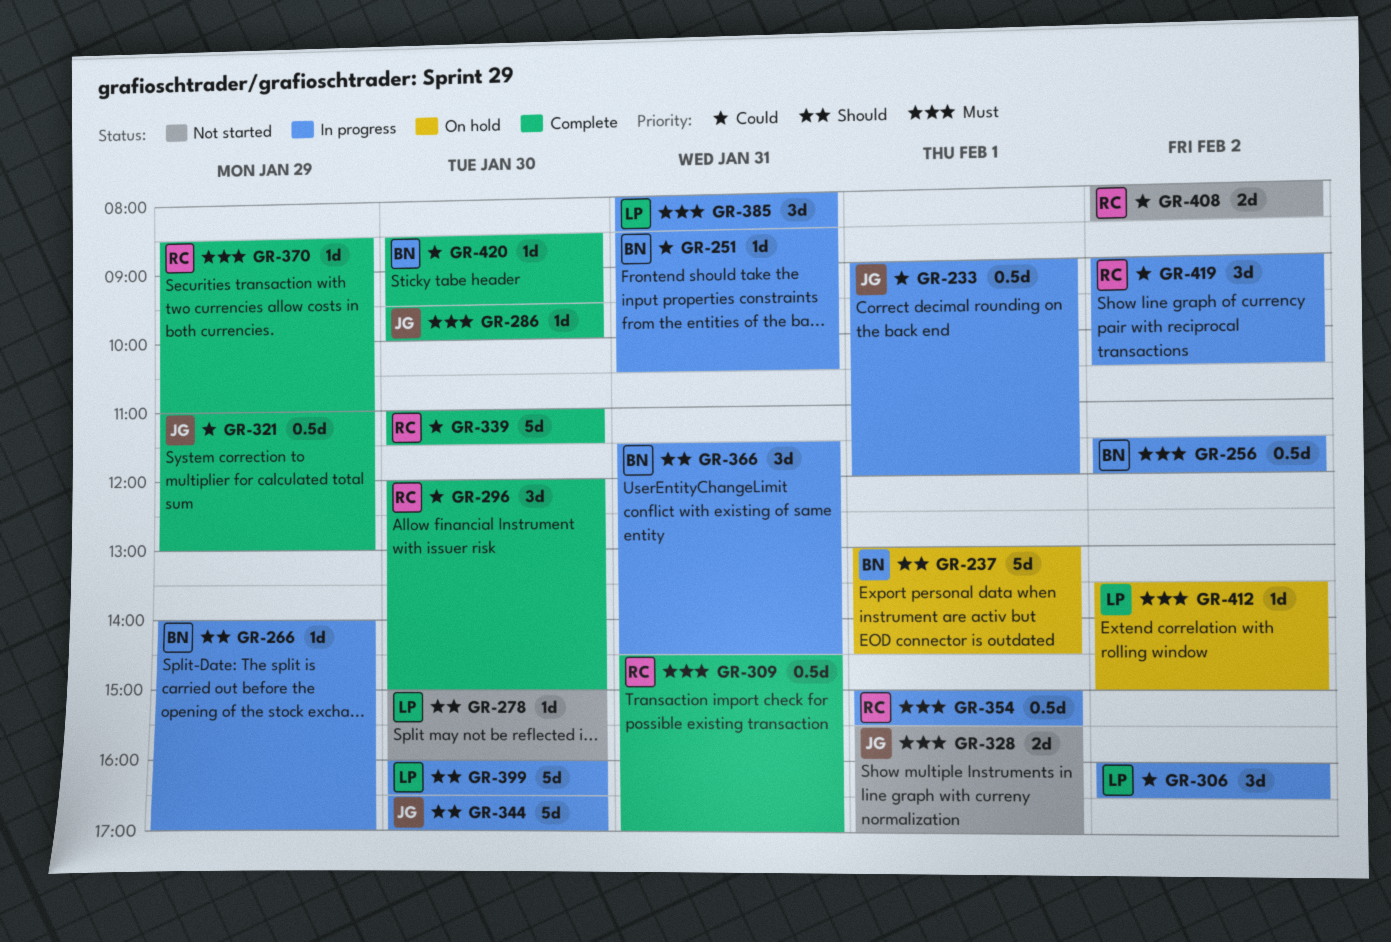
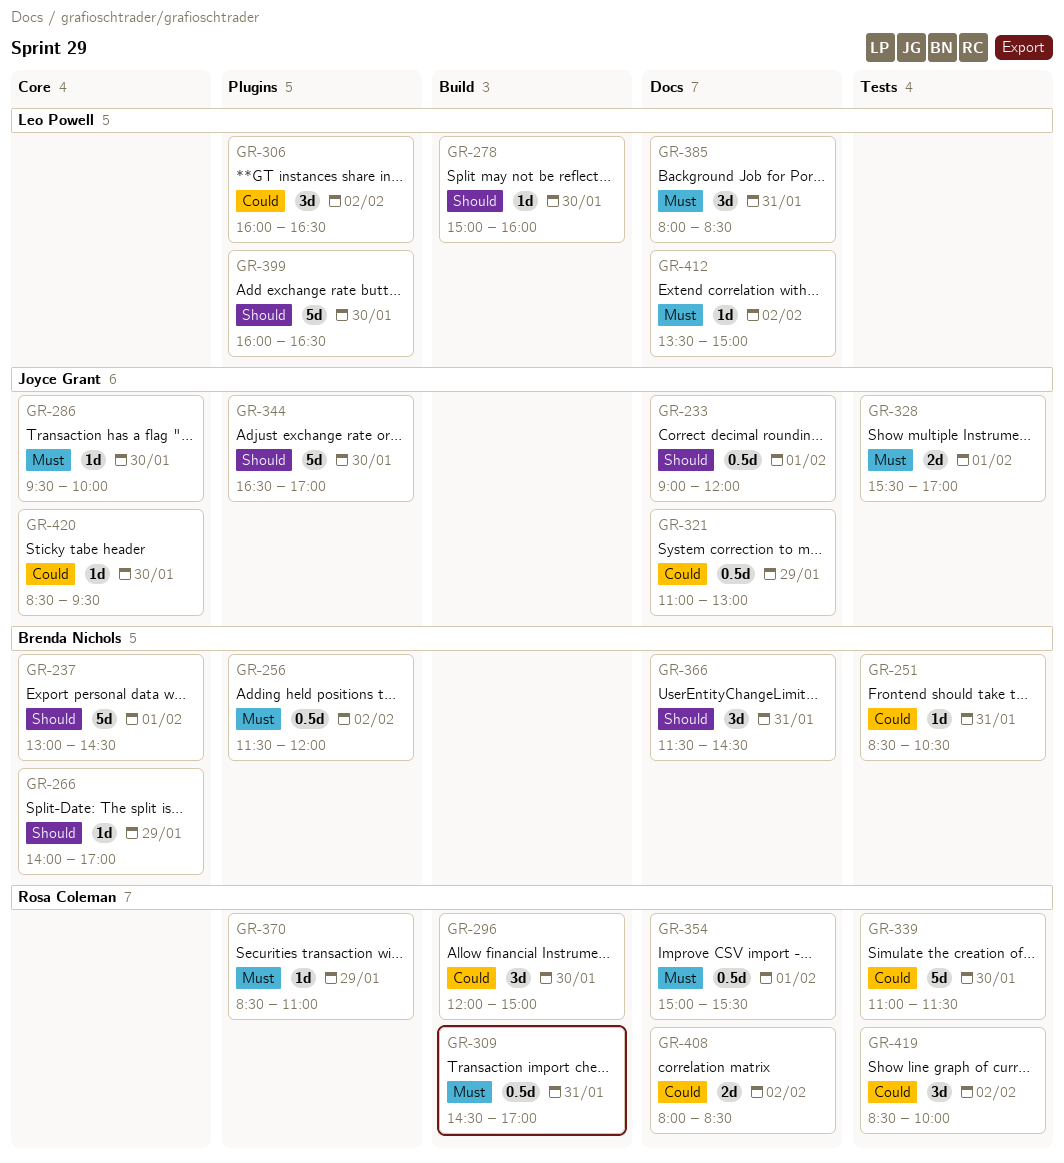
GR-233, priority: Could -> Should
GR-419, begins: 09:00 -> 08:30
GR-419, ends: 10:30 -> 10:00
GR-420, owner: Brenda Nichols -> Joyce Grant

